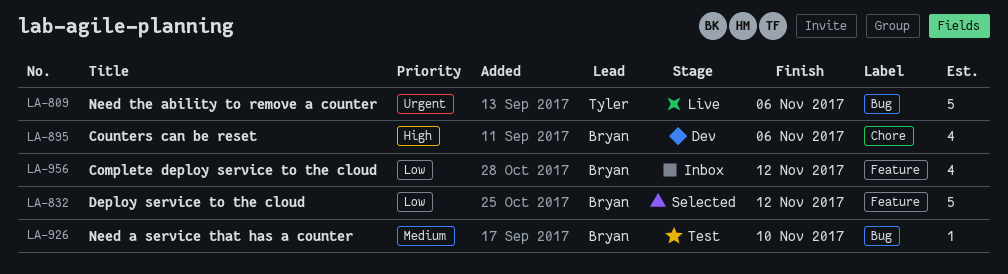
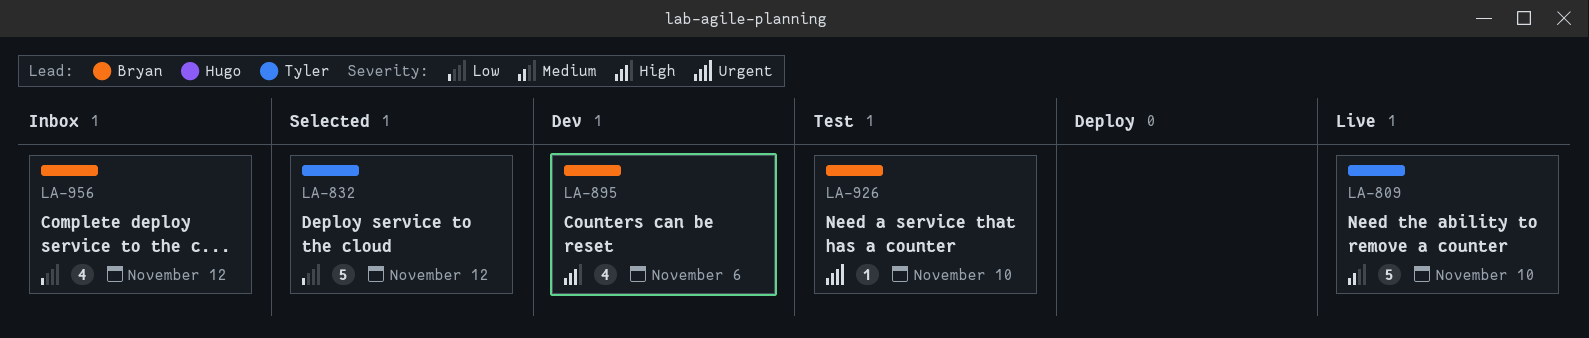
LA-809, priority: Urgent -> Medium
LA-809, due: Nov 6 -> Nov 10
LA-832, owner: Bryan -> Tyler
LA-926, priority: Medium -> Urgent

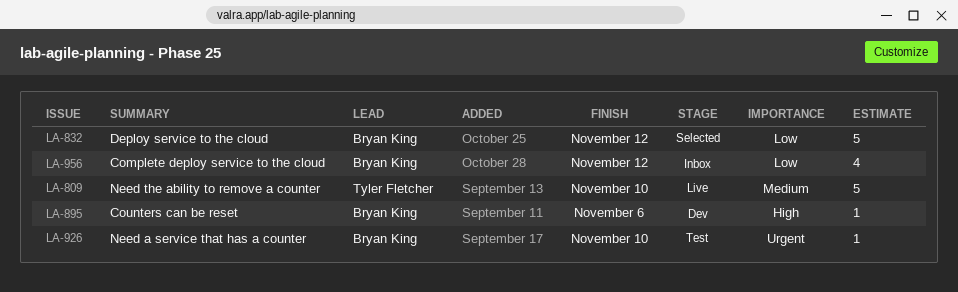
LA-832, owner: Tyler Fletcher -> Bryan King
LA-895, estimate: 4 -> 1

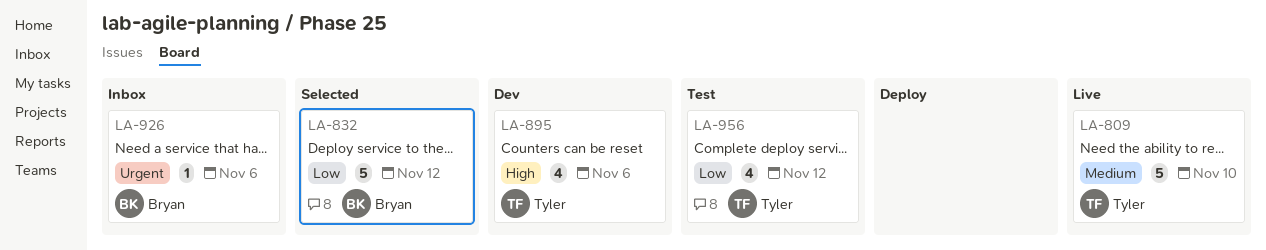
LA-895, owner: Bryan King -> Tyler Fletcher
LA-895, estimate: 1 -> 4
LA-926, status: Test -> Inbox
LA-926, due: Nov 10 -> Nov 6
LA-956, status: Inbox -> Test
LA-956, owner: Bryan King -> Tyler Fletcher

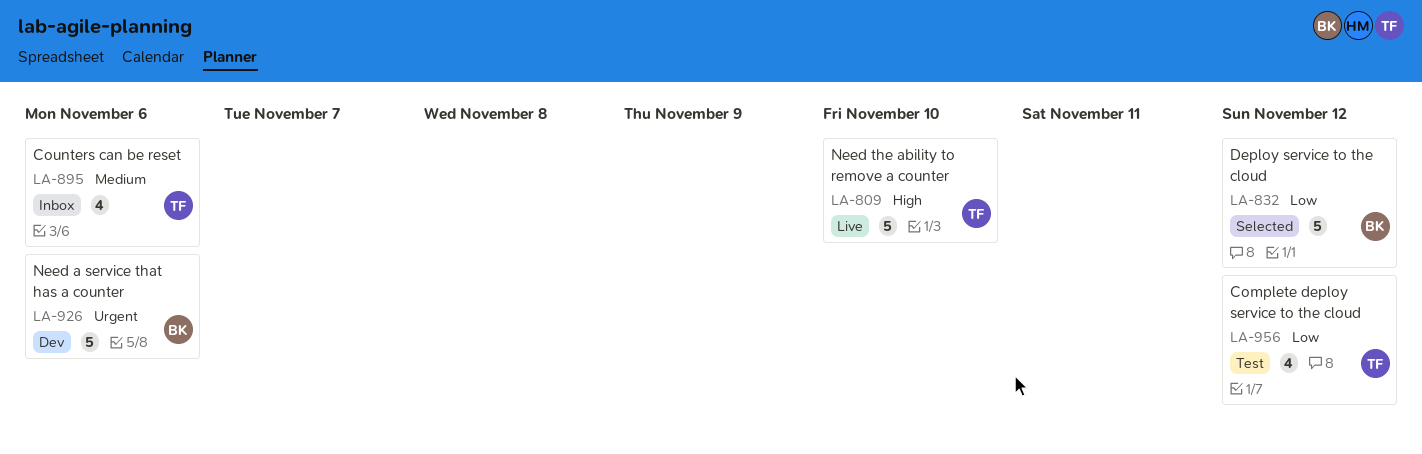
LA-809, priority: Medium -> High
LA-895, status: Dev -> Inbox
LA-895, priority: High -> Medium
LA-926, status: Inbox -> Dev
LA-926, estimate: 1 -> 5

